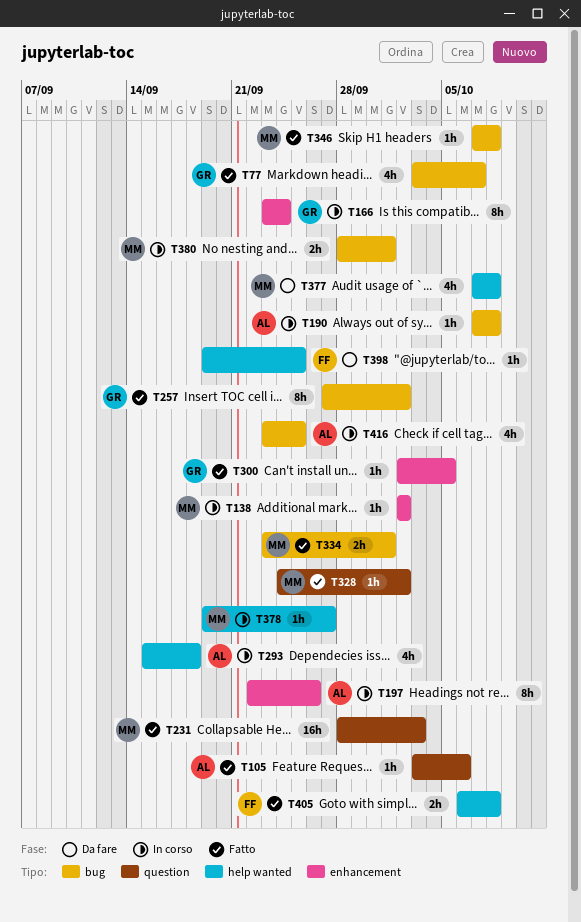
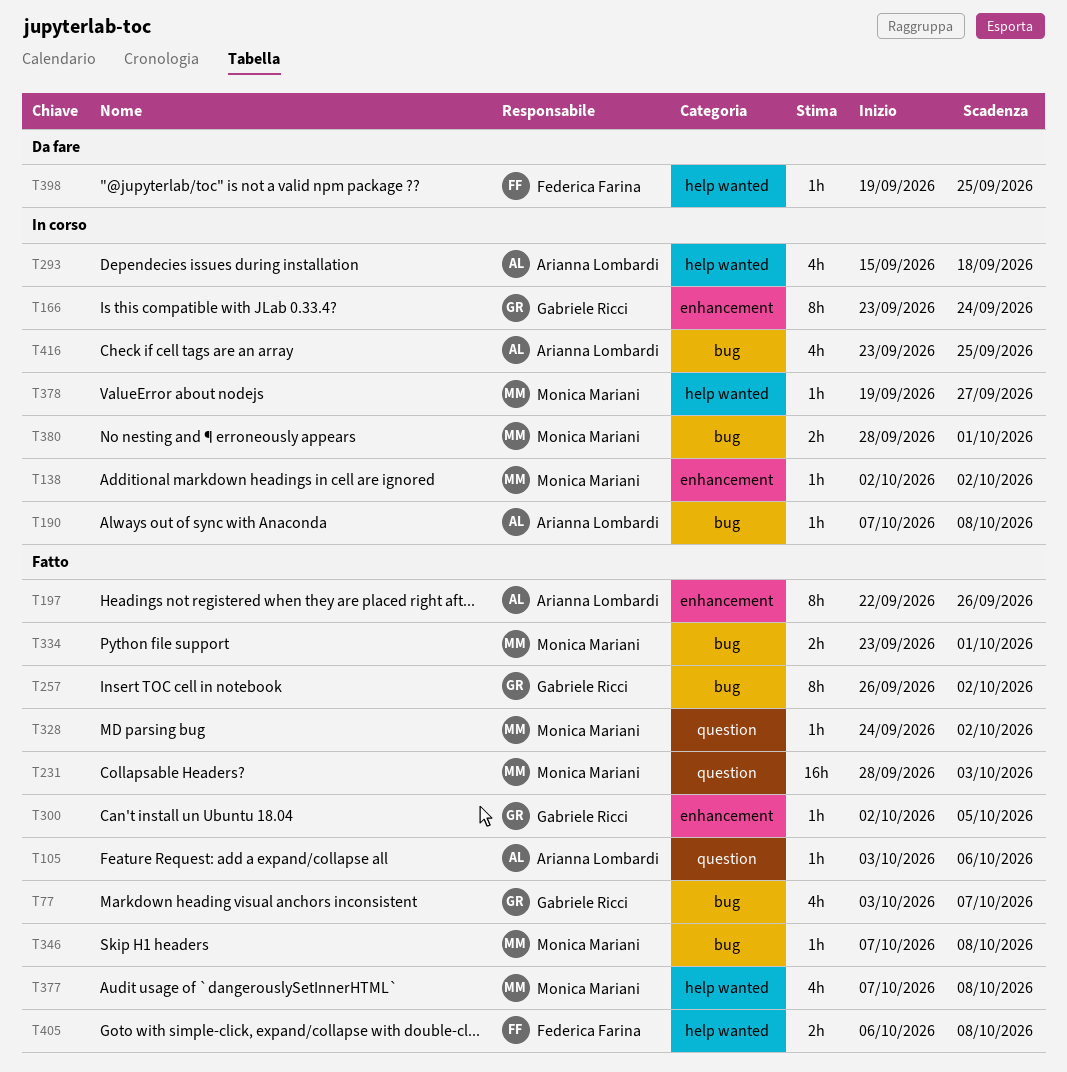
T197, status: In corso -> Fatto
T257, start: Sep 27 -> Sep 26
T377, status: Da fare -> Fatto

